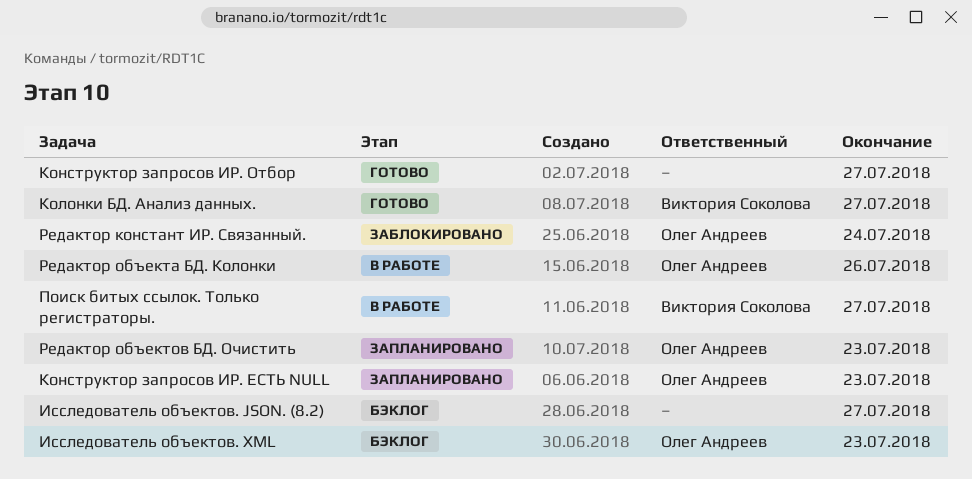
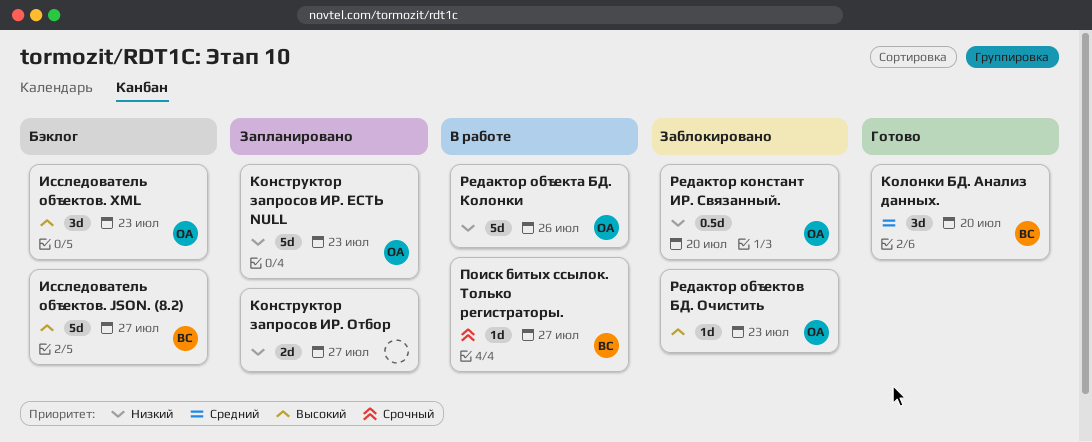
Исследователь объектов. JSON. (8.2), owner: none -> Виктория Соколова
Колонки БД. Анализ данных., due: Jul 27 -> Jul 20
Конструктор запросов ИР. Отбор, status: Готово -> Запланировано
Редактор констант ИР. Связанный., due: Jul 24 -> Jul 20
Редактор объектов БД. Очистить, status: Запланировано -> Заблокировано

